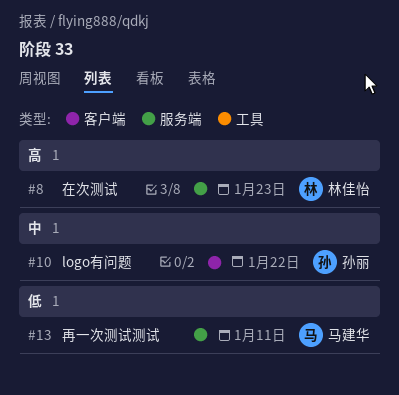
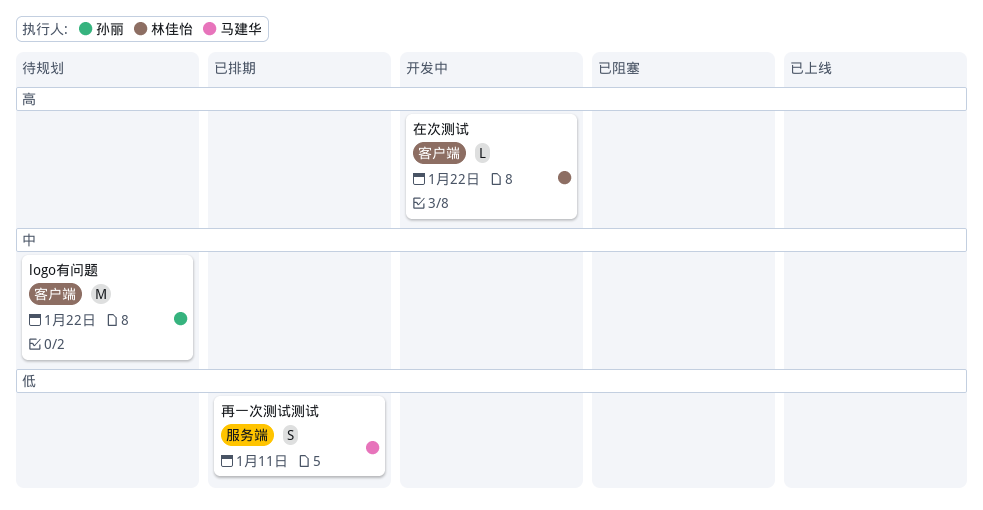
在次测试, label: 服务端 -> 客户端
在次测试, due: Jan 23 -> Jan 22

